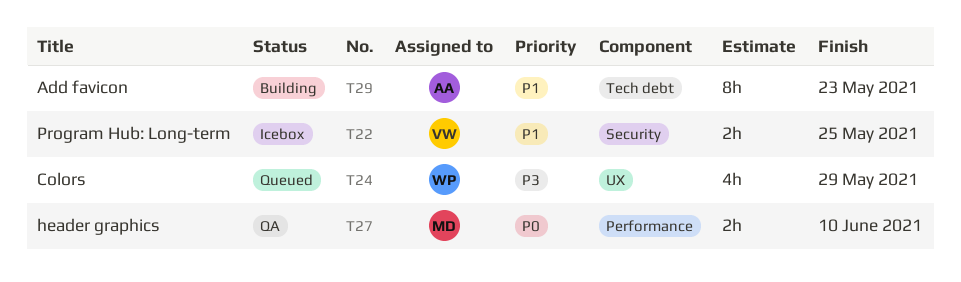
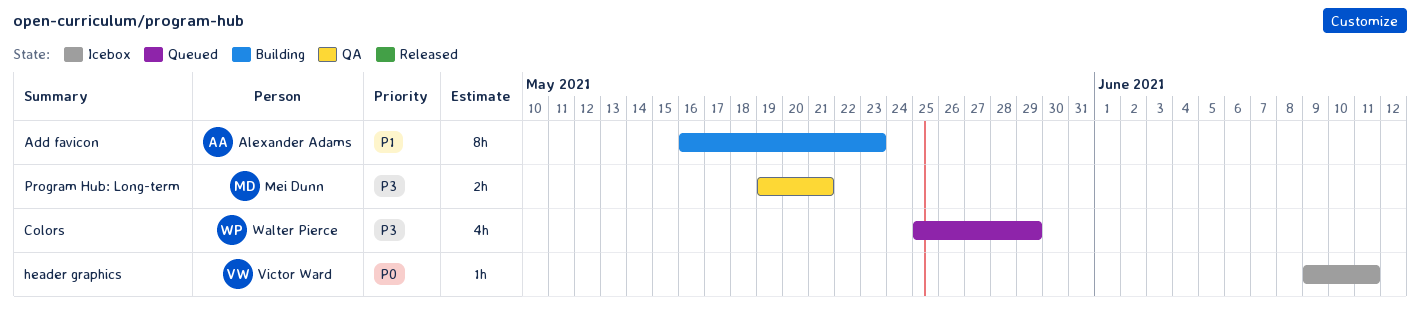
header graphics, status: QA -> Icebox
header graphics, owner: Mei Dunn -> Victor Ward
header graphics, estimate: 2h -> 1h
header graphics, due: Jun 10 -> Jun 11
Program Hub: Long-term, status: Icebox -> QA
Program Hub: Long-term, owner: Victor Ward -> Mei Dunn
Program Hub: Long-term, priority: P1 -> P3
Program Hub: Long-term, due: May 25 -> May 21

